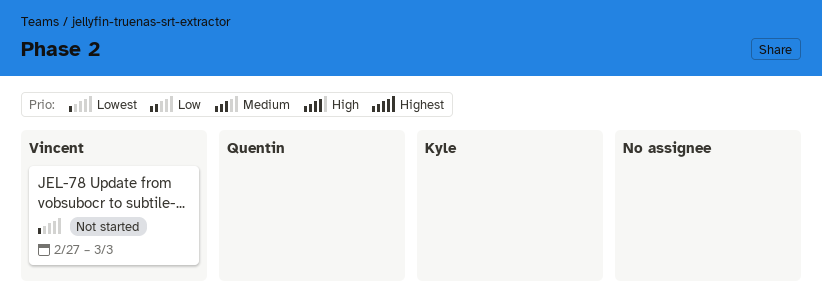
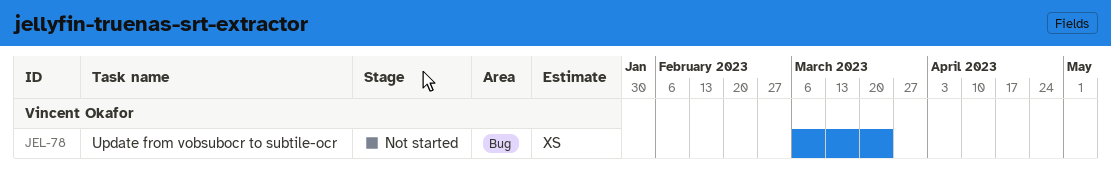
JEL-78, start: Feb 27 -> Mar 6
JEL-78, due: Mar 3 -> Mar 24

